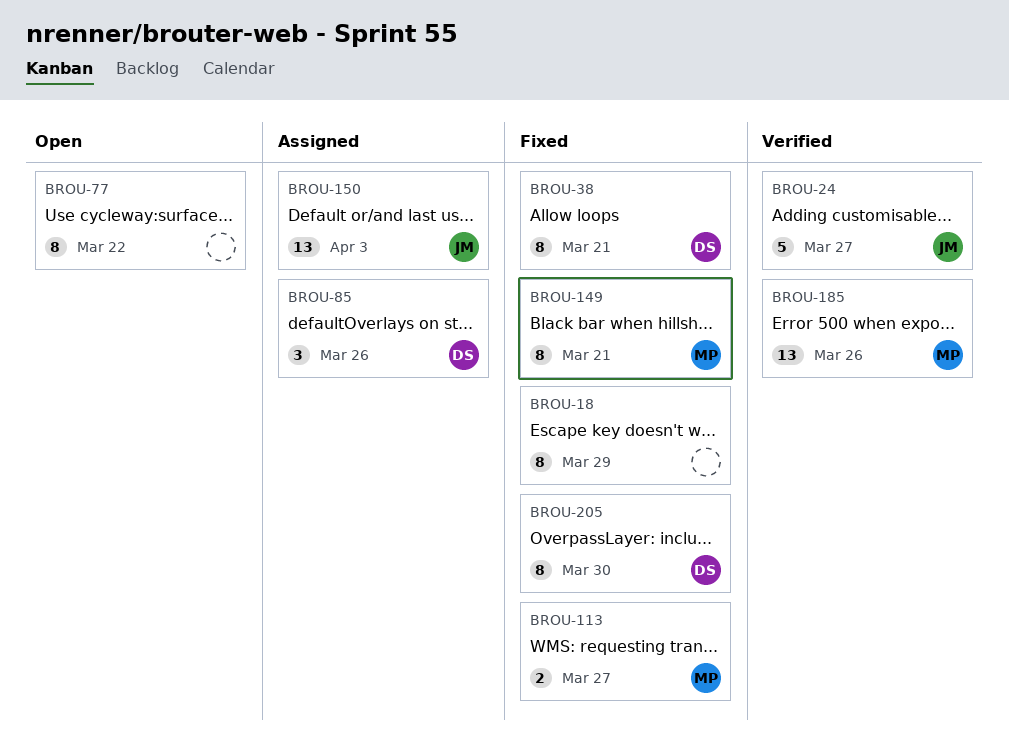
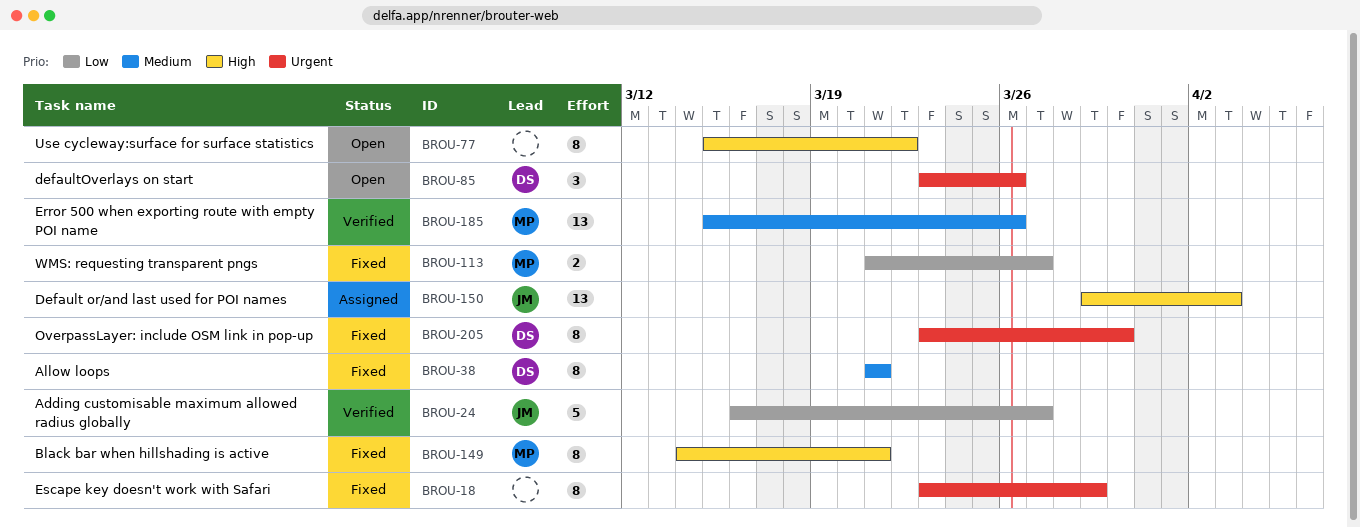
BROU-85, status: Assigned -> Open

